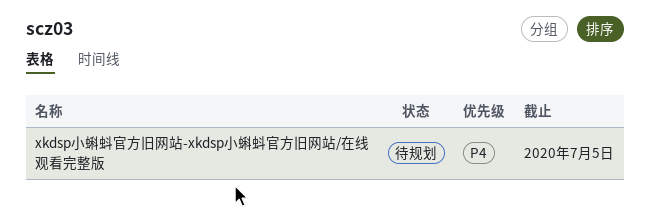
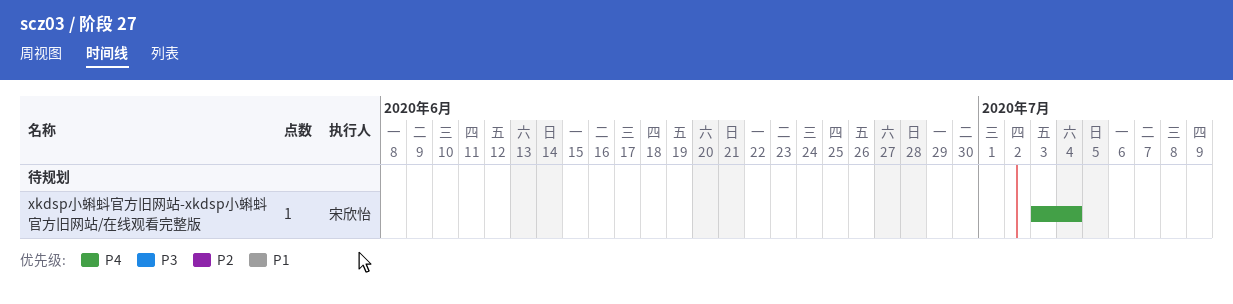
xkdsp小蝌蚪官方旧网站-xkdsp小蝌蚪官方旧网站/在线观看完整版, due: Jul 5 -> Jul 4

